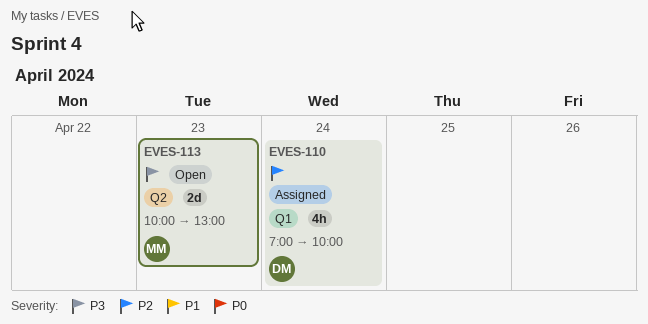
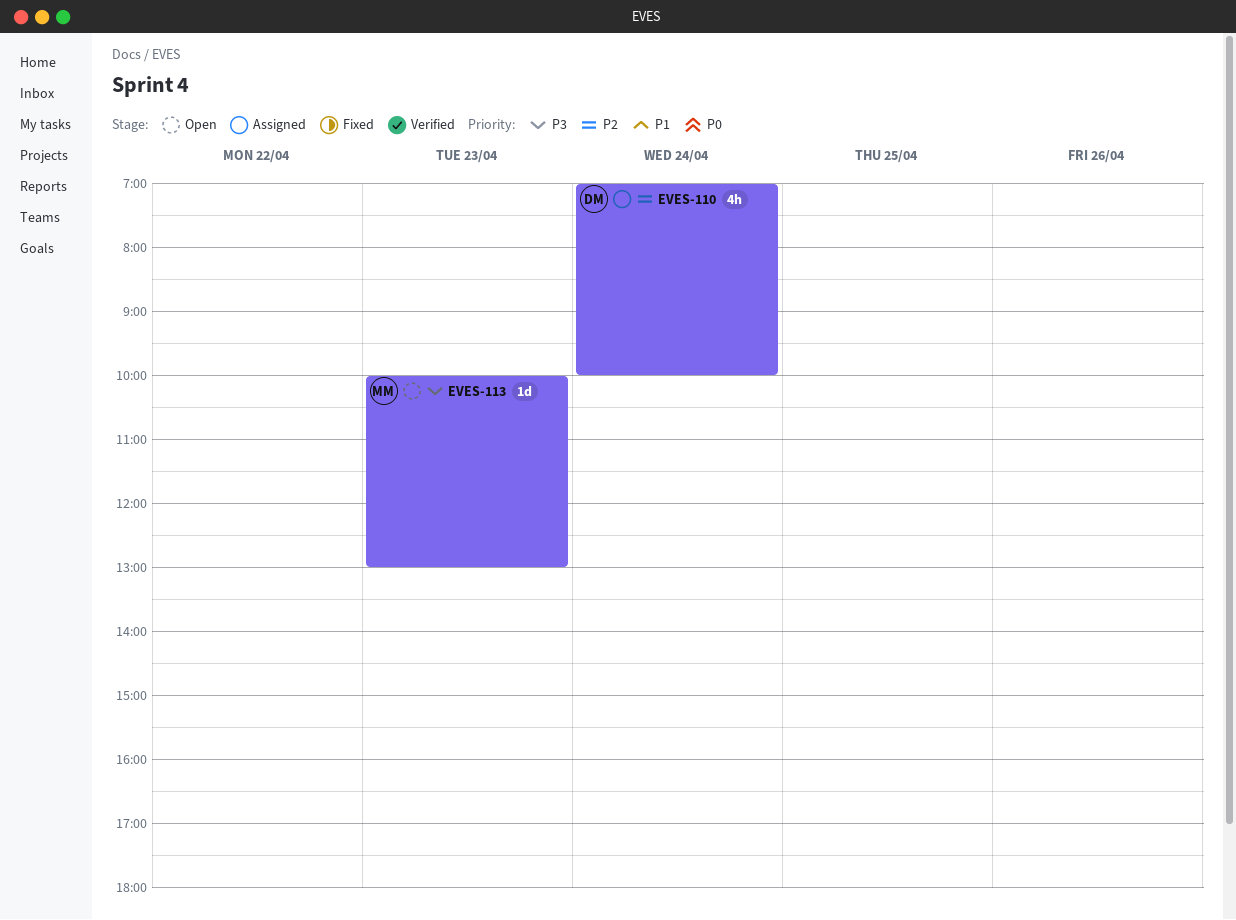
EVES-113, estimate: 2d -> 1d

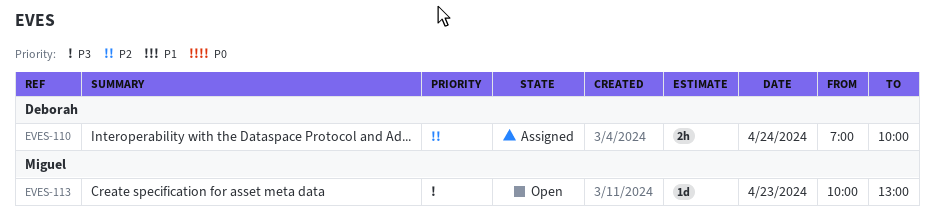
EVES-110, estimate: 4h -> 2h

